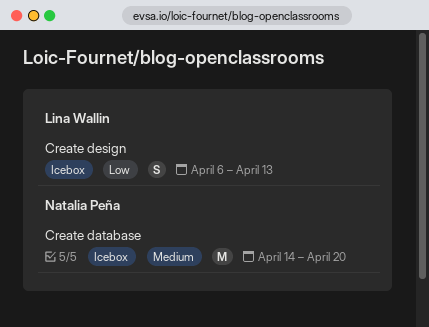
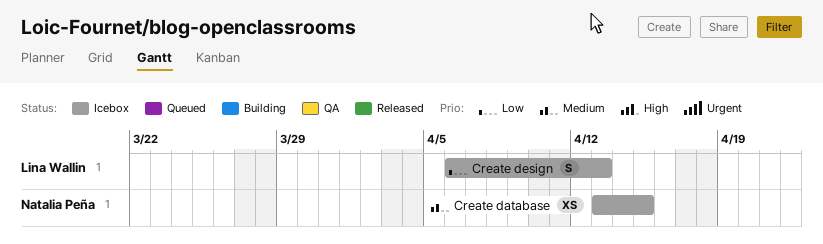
Create database, estimate: M -> XS
Create database, start: Apr 14 -> Apr 13
Create database, due: Apr 20 -> Apr 15

